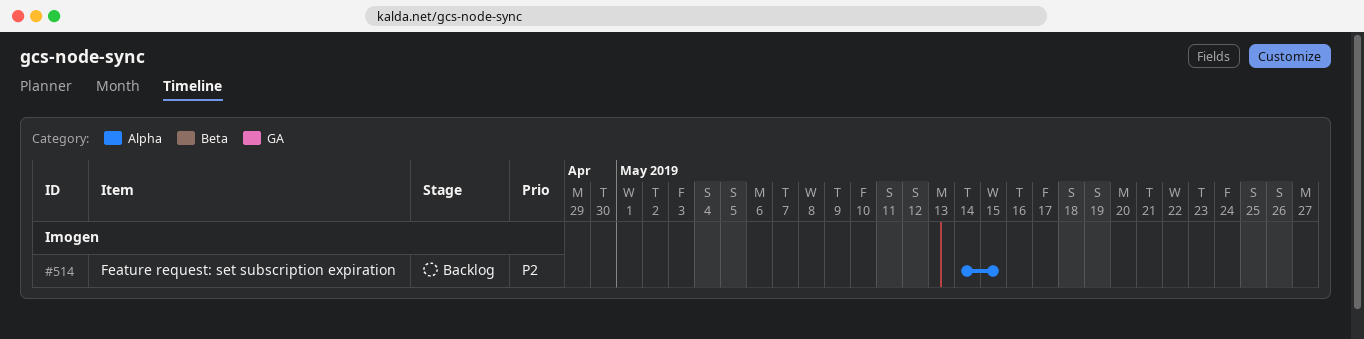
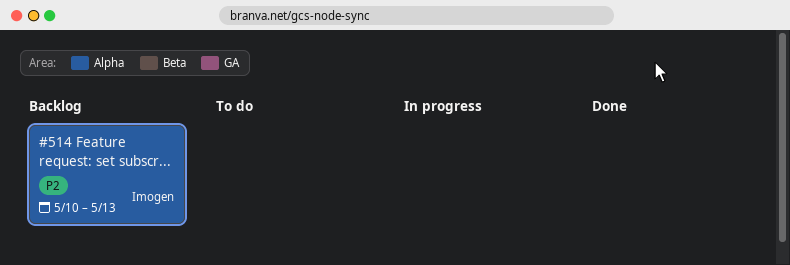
#514, start: May 14 -> May 10
#514, due: May 15 -> May 13

